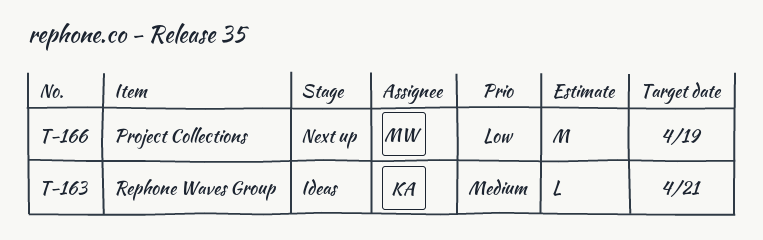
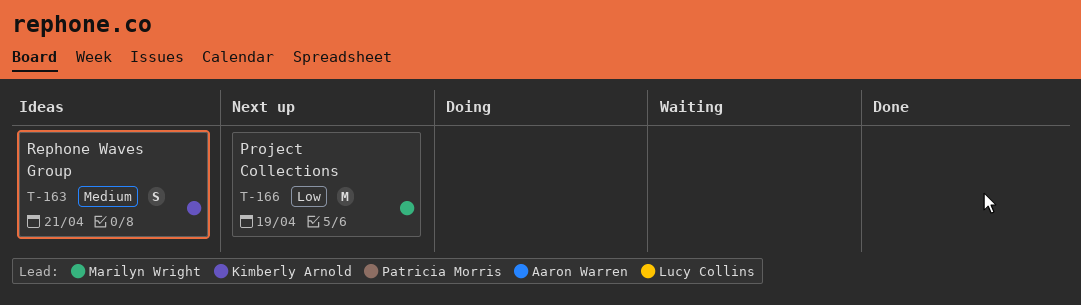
T-163, estimate: L -> S

